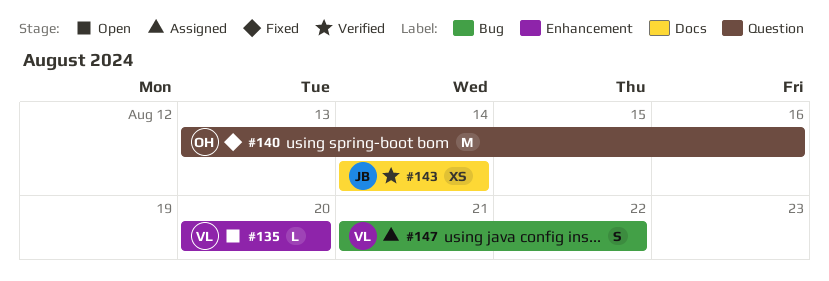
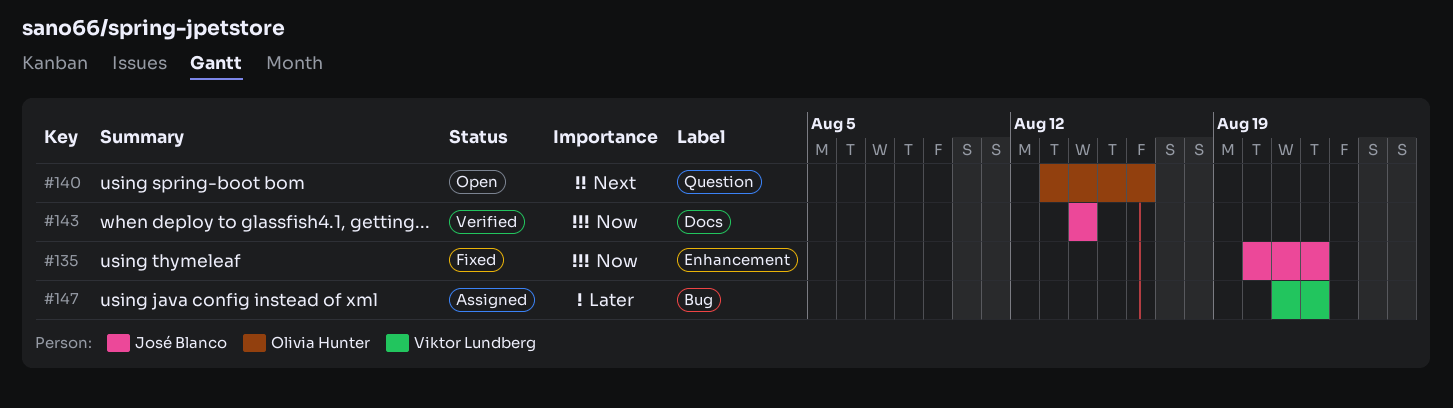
#135, status: Open -> Fixed
#135, owner: Viktor Lundberg -> José Blanco
#135, due: Aug 20 -> Aug 22
#140, status: Fixed -> Open

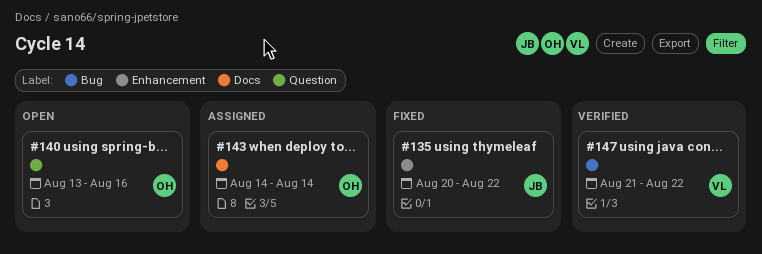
#143, status: Verified -> Assigned
#143, owner: José Blanco -> Olivia Hunter
#147, status: Assigned -> Verified

